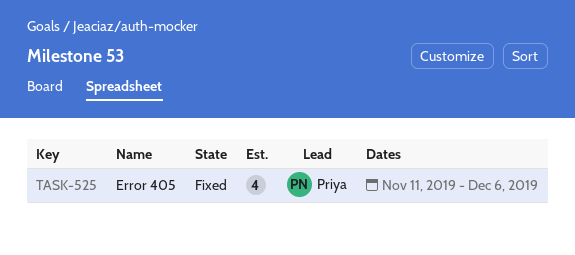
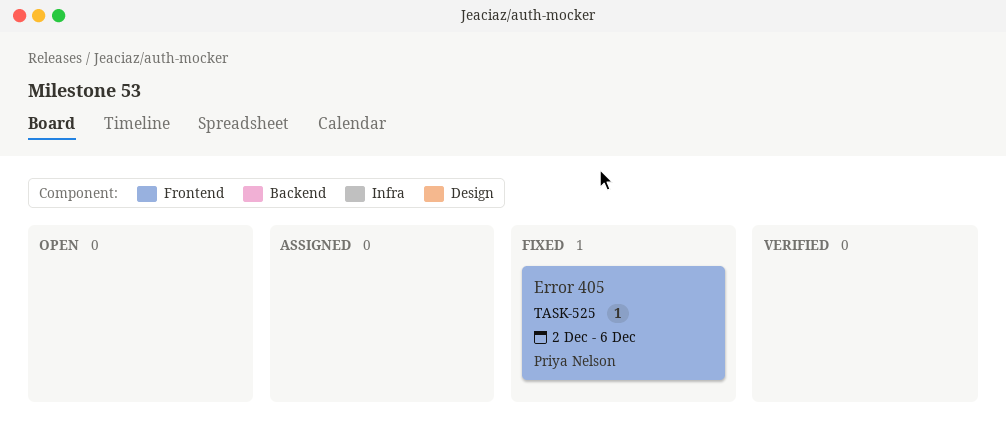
TASK-525, estimate: 4 -> 1
TASK-525, start: Nov 11 -> Dec 2

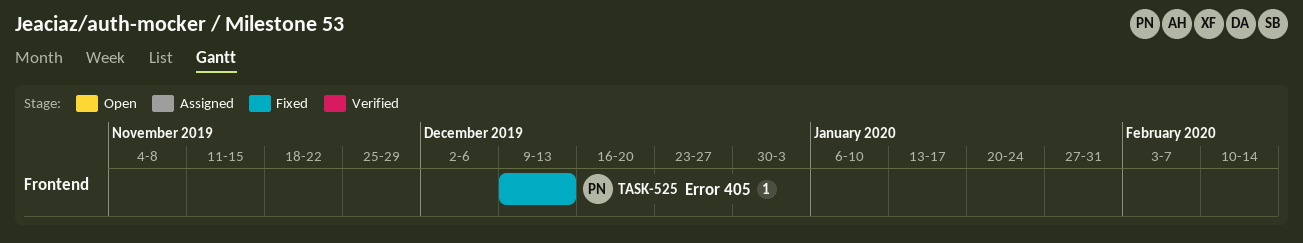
TASK-525, start: Dec 2 -> Dec 9
TASK-525, due: Dec 6 -> Dec 13

